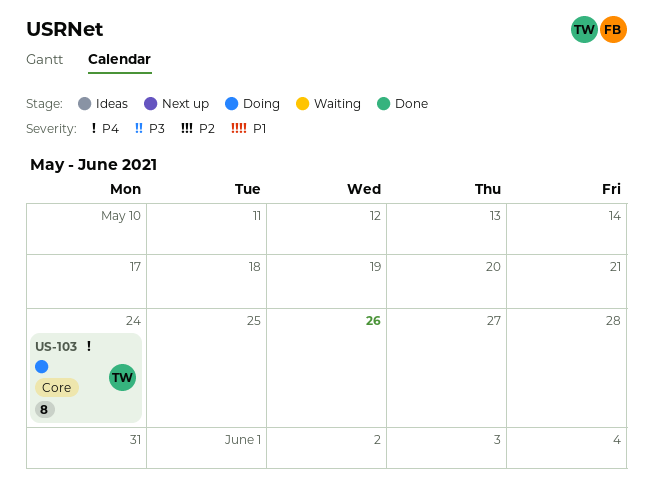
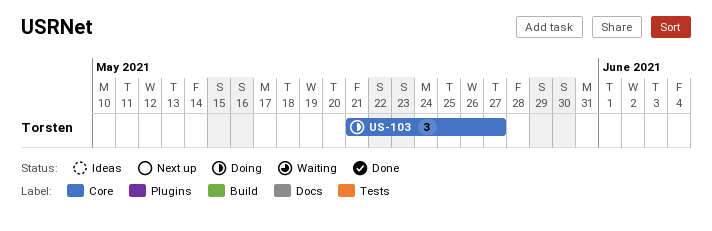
US-103, estimate: 8 -> 3
US-103, due: May 24 -> May 27

